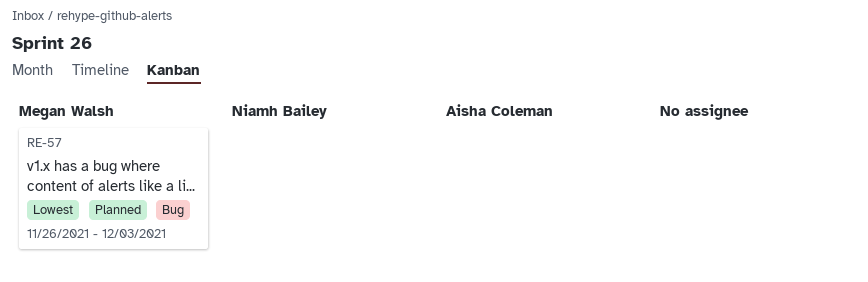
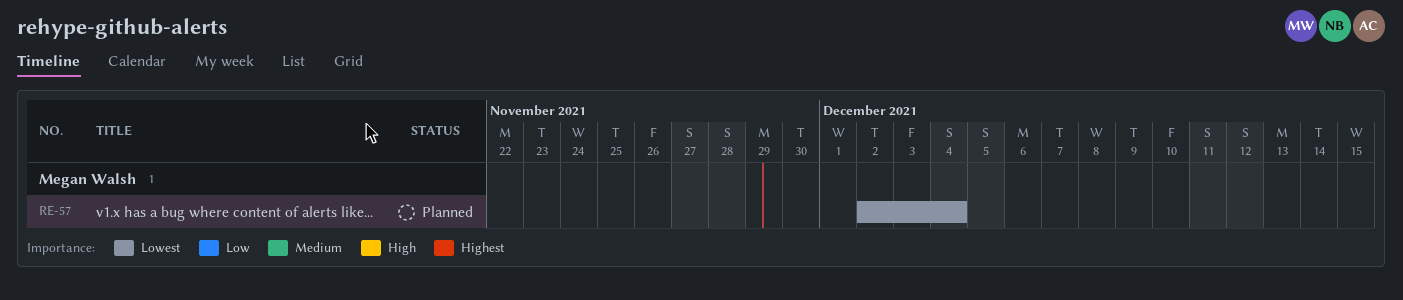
RE-57, start: Nov 26 -> Dec 2
RE-57, due: Dec 3 -> Dec 4

